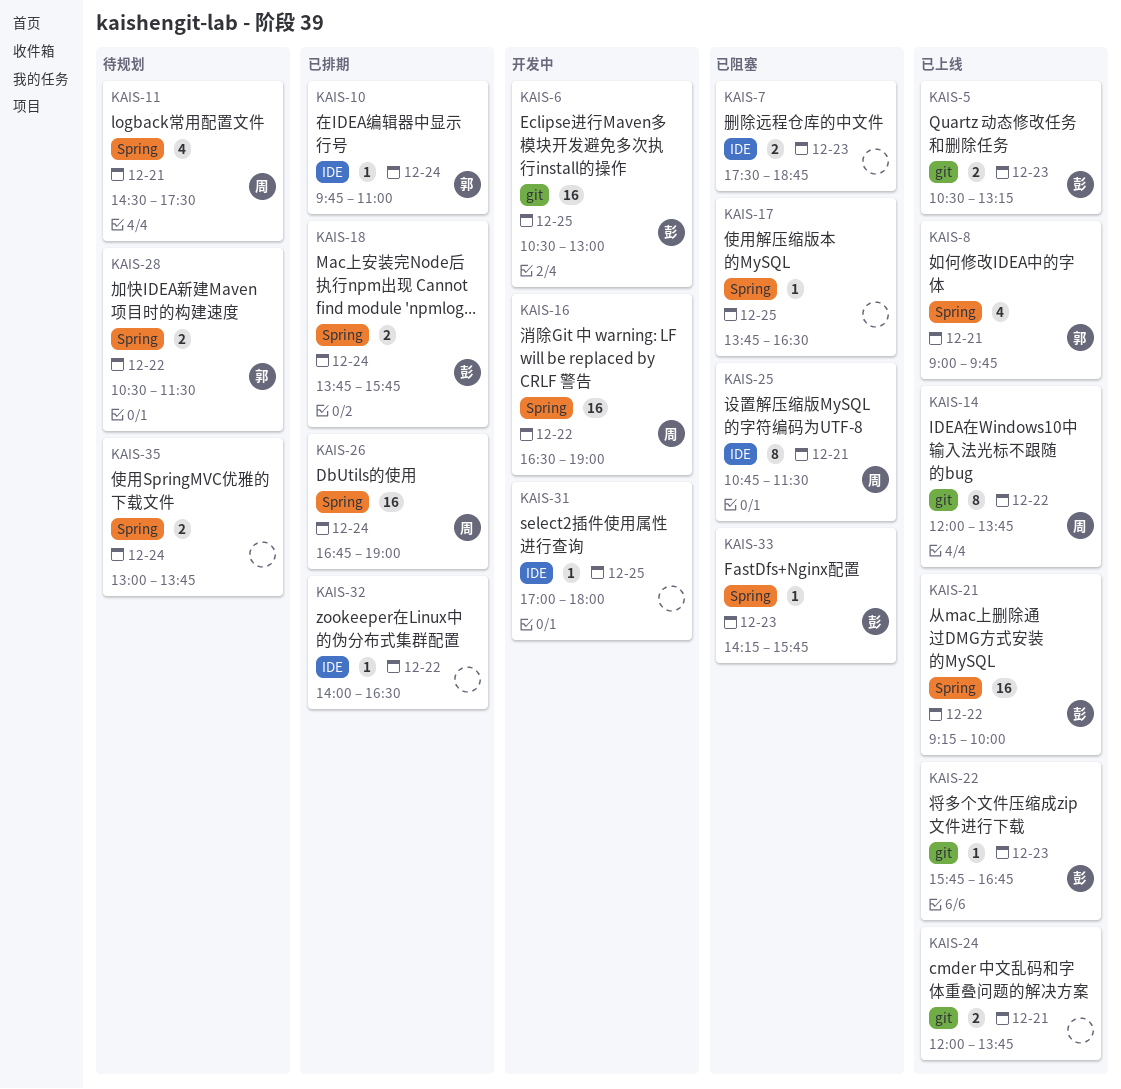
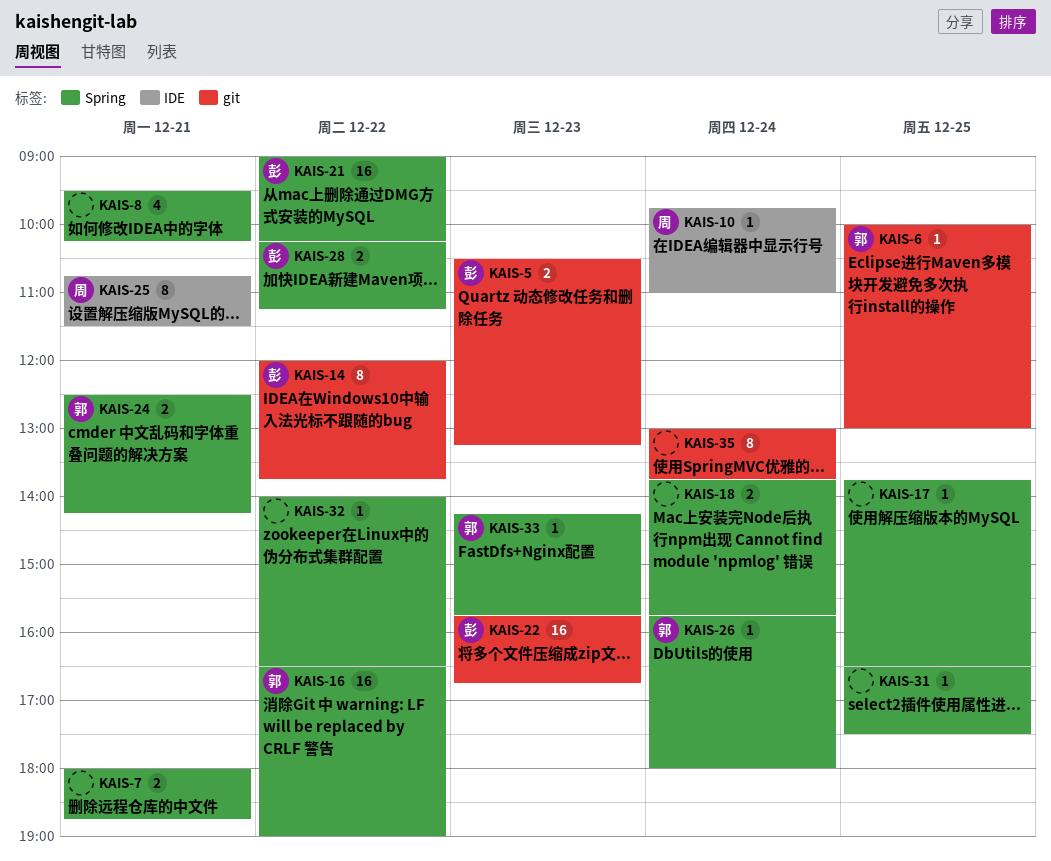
KAIS-6, owner: 彭 -> 郭
KAIS-6, estimate: 16 -> 1
KAIS-6, begins: 10:30 -> 10:00
KAIS-7, label: IDE -> Spring
KAIS-7, day: Dec 23 -> Dec 21
KAIS-7, begins: 17:30 -> 18:00
KAIS-8, owner: 郭 -> none
KAIS-8, begins: 09:00 -> 09:30
KAIS-8, ends: 09:45 -> 10:15
KAIS-10, owner: 郭 -> 周
KAIS-11: present -> none
KAIS-14, owner: 周 -> 彭
KAIS-16, owner: 周 -> 郭
KAIS-18, owner: 彭 -> none
KAIS-21, begins: 09:15 -> 09:00
KAIS-21, ends: 10:00 -> 10:15
KAIS-22, estimate: 1 -> 16
KAIS-24, owner: none -> 郭
KAIS-24, label: git -> Spring
KAIS-24, begins: 12:00 -> 12:30
KAIS-24, ends: 13:45 -> 14:15
KAIS-26, owner: 周 -> 郭
KAIS-26, estimate: 16 -> 1
KAIS-26, begins: 16:45 -> 15:45
KAIS-26, ends: 19:00 -> 18:00
KAIS-28, owner: 郭 -> 彭
KAIS-28, begins: 10:30 -> 10:15
KAIS-28, ends: 11:30 -> 11:15
KAIS-31, label: IDE -> Spring
KAIS-31, begins: 17:00 -> 16:30
KAIS-31, ends: 18:00 -> 17:30
KAIS-32, label: IDE -> Spring
KAIS-33, owner: 彭 -> 郭
KAIS-35, label: Spring -> git
KAIS-35, estimate: 2 -> 8

